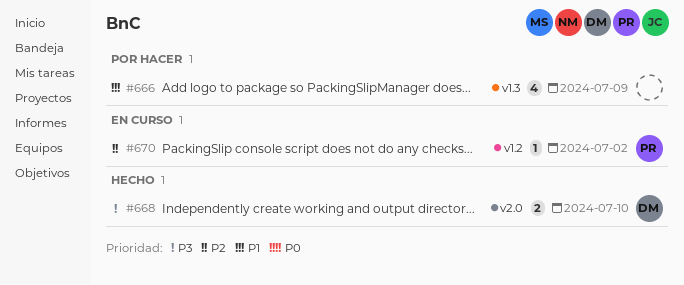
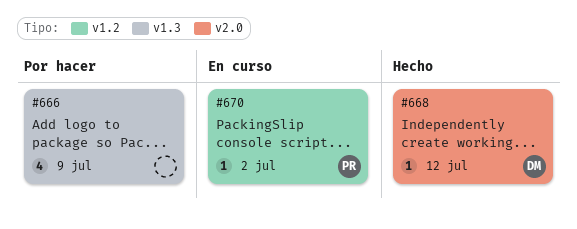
#668, estimate: 2 -> 1
#668, due: Jul 10 -> Jul 12

